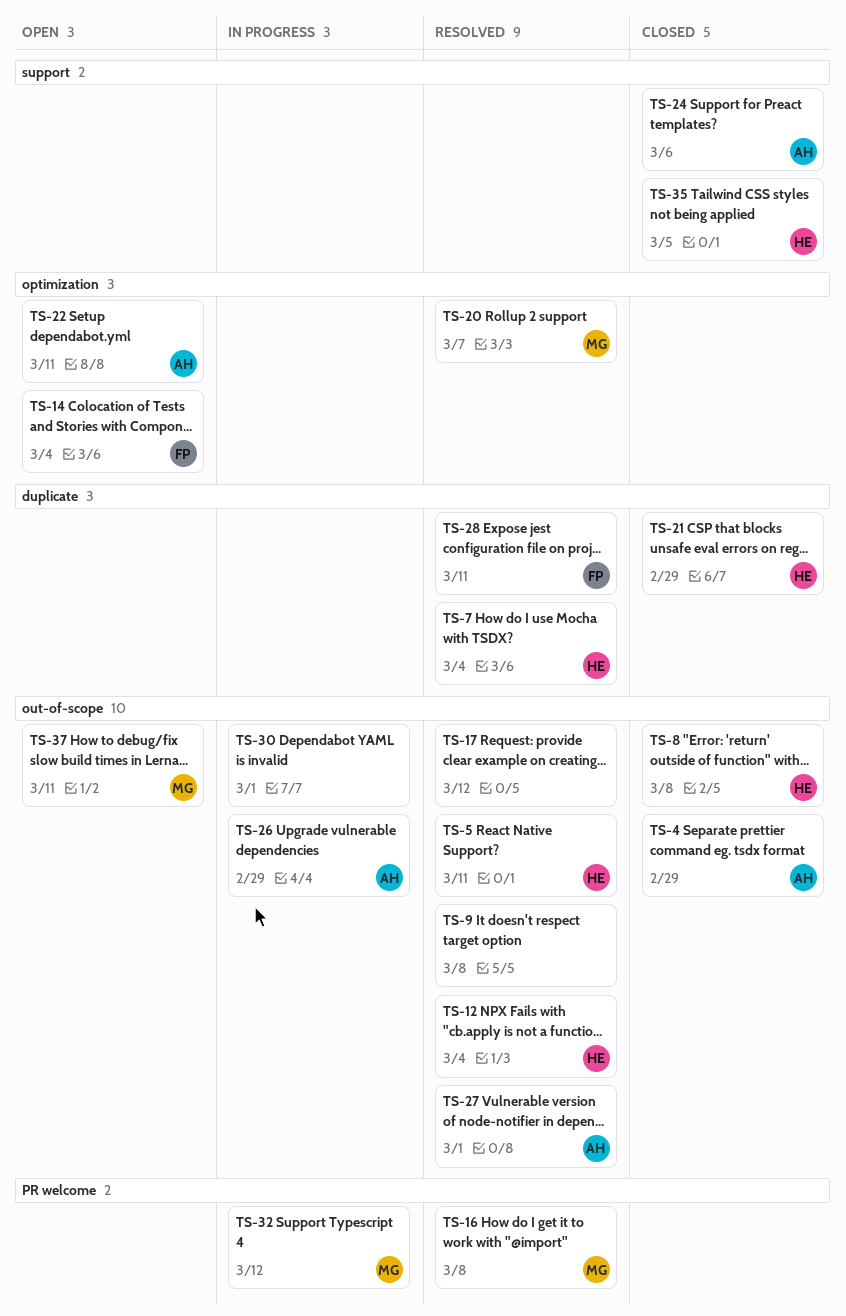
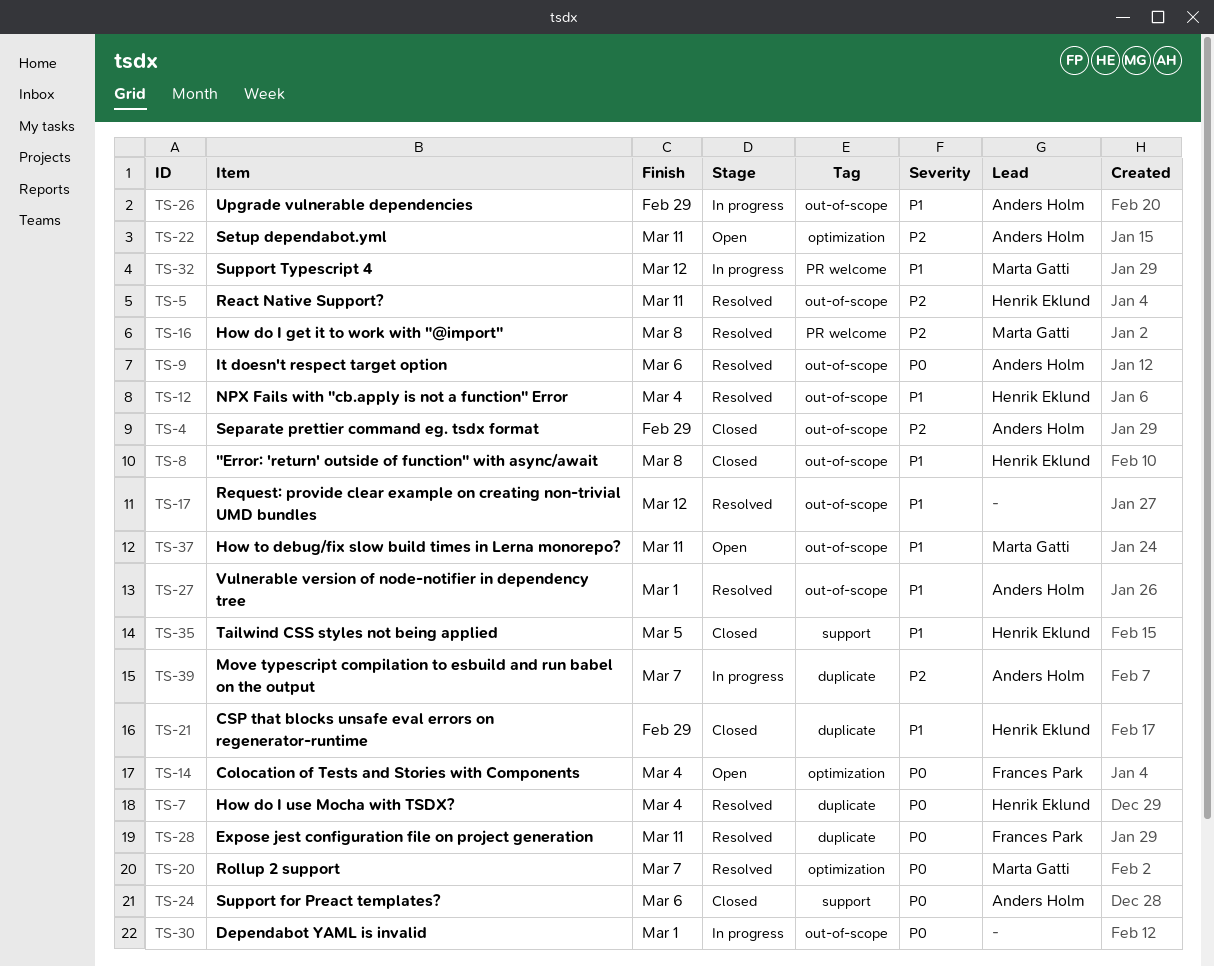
TS-9, owner: none -> Anders Holm
TS-9, due: Mar 8 -> Mar 6
TS-39: none -> present

